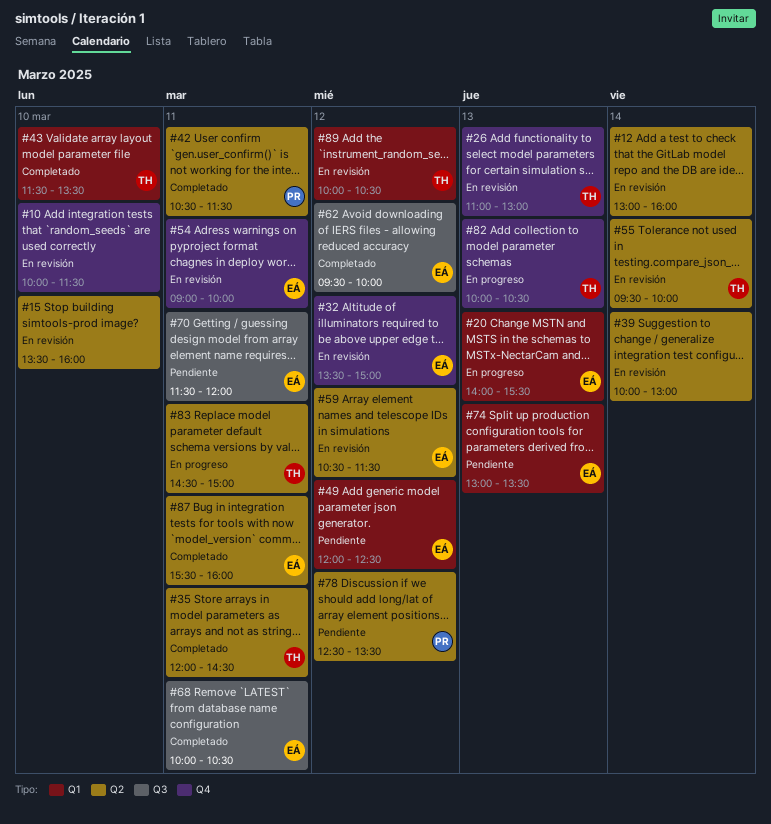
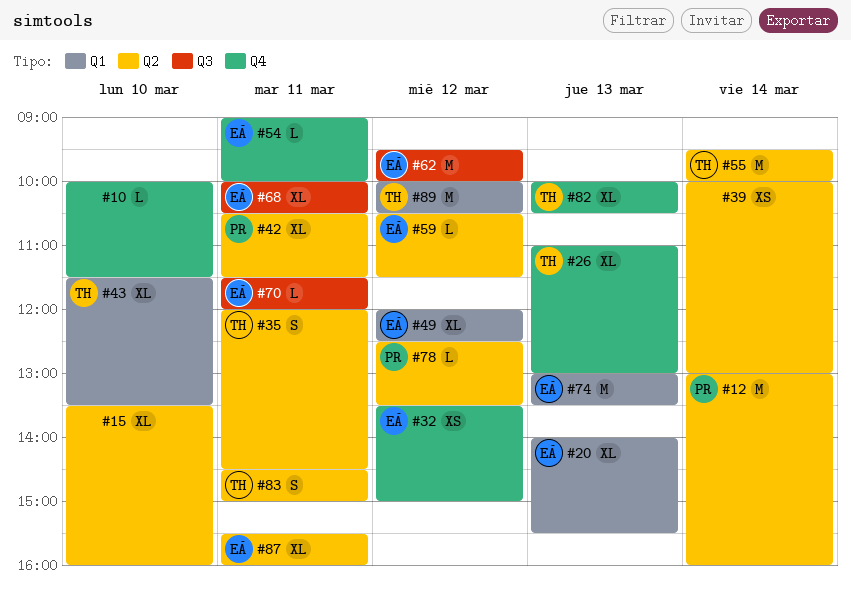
#12, owner: none -> PR

